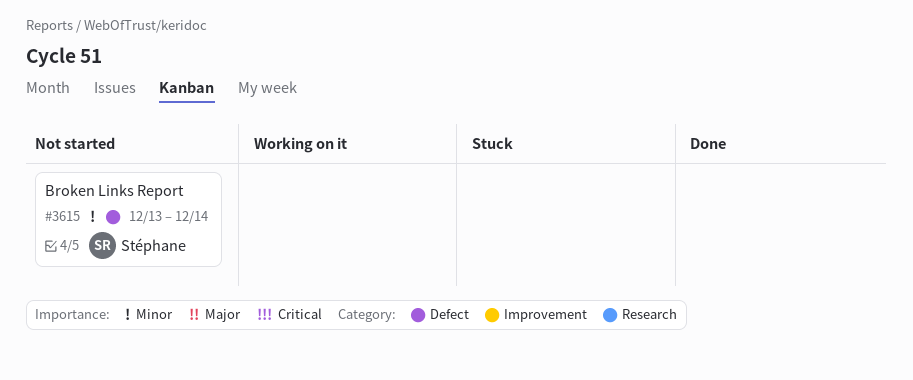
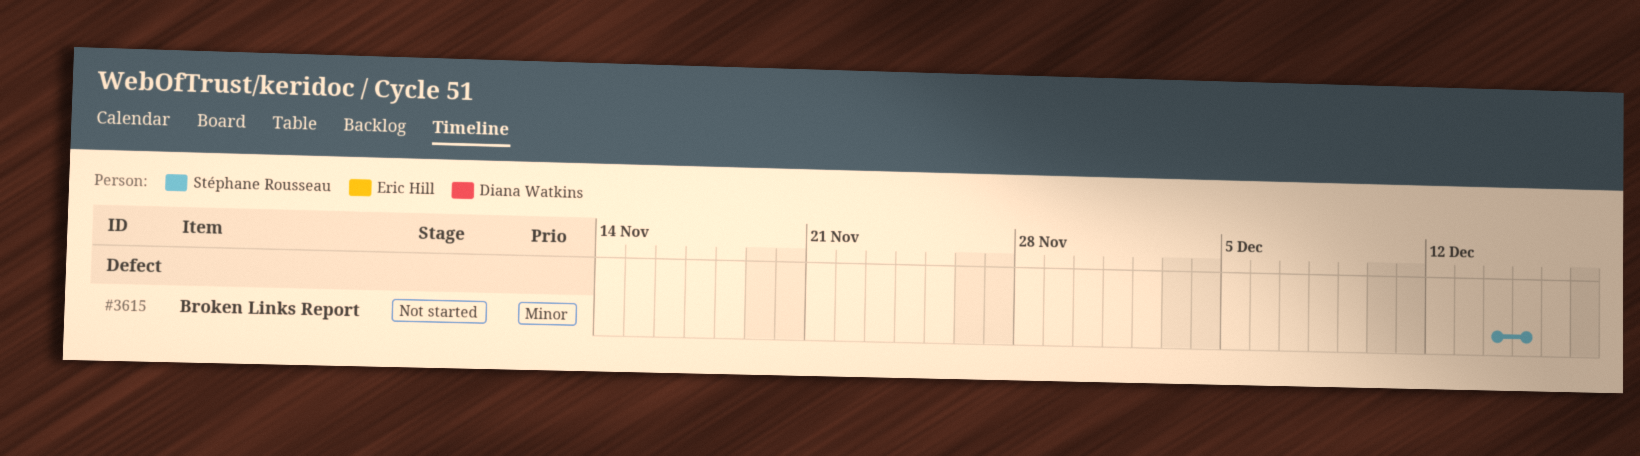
#3615, start: Dec 13 -> Dec 14
#3615, due: Dec 14 -> Dec 15

